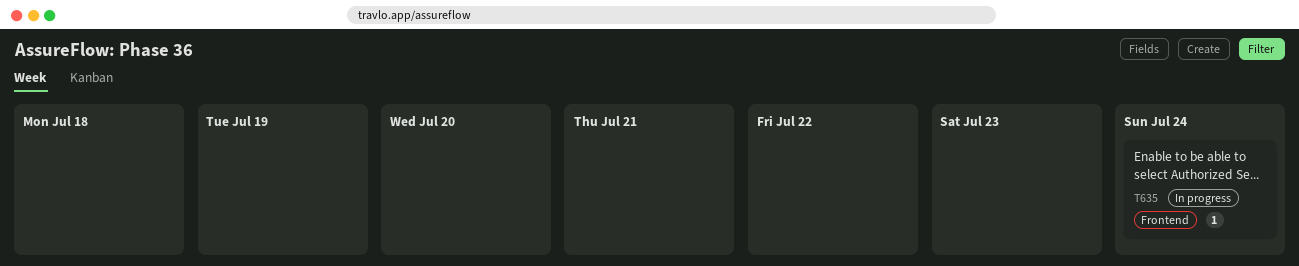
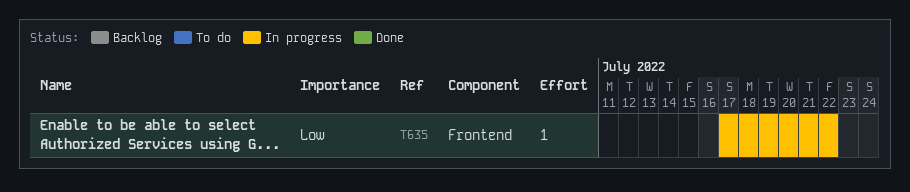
T635, due: Jul 24 -> Jul 22

